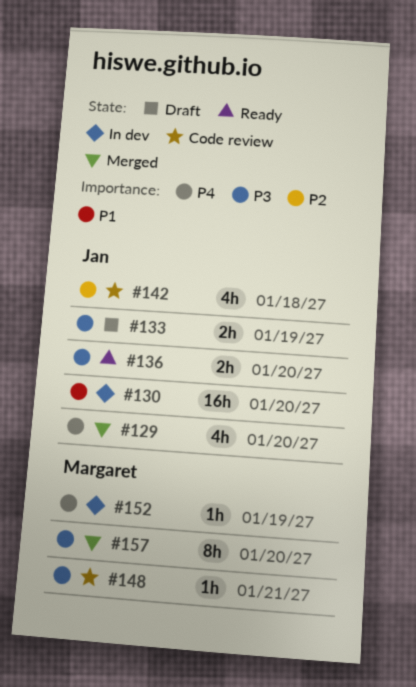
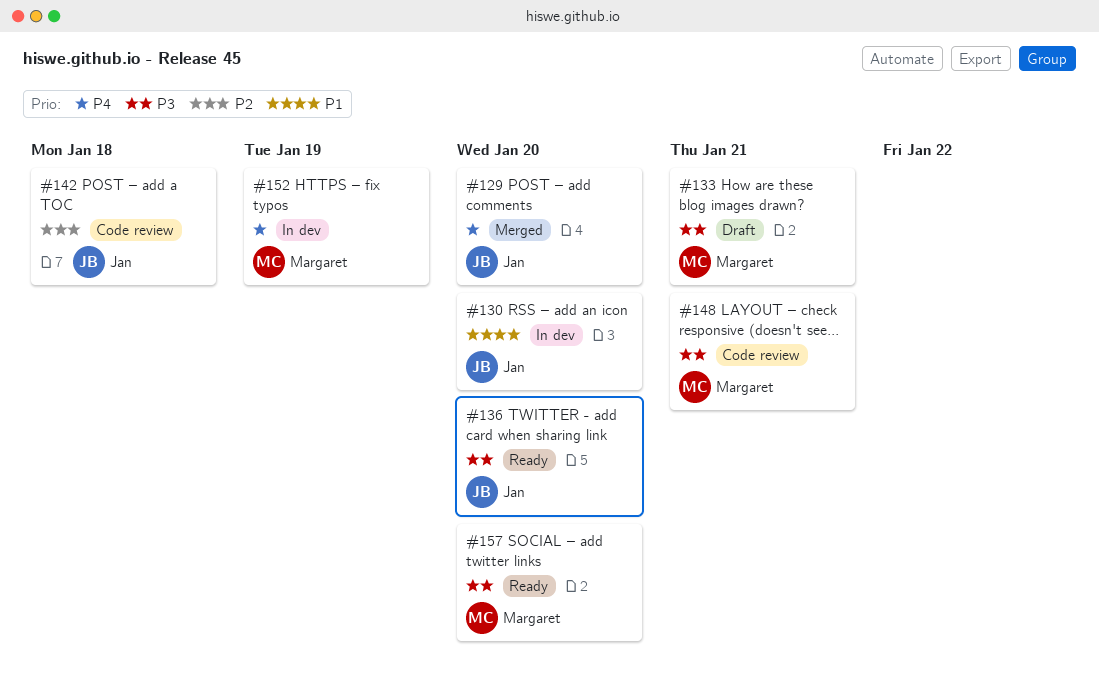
#133, owner: Jan -> Margaret
#133, due: Jan 19 -> Jan 21
#157, status: Merged -> Ready

